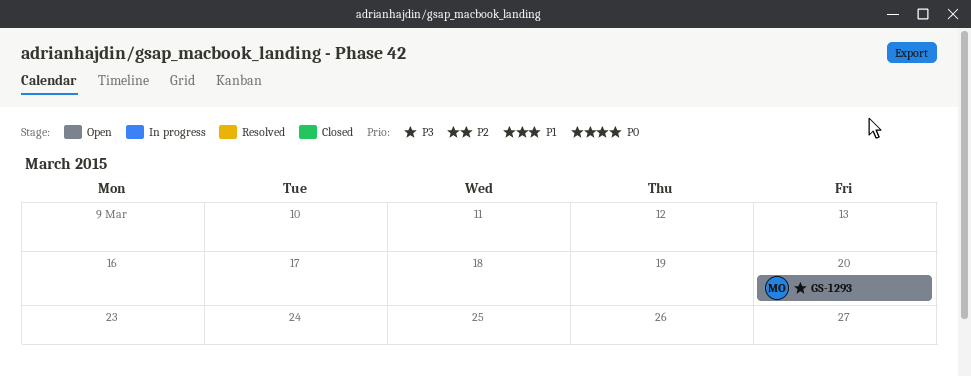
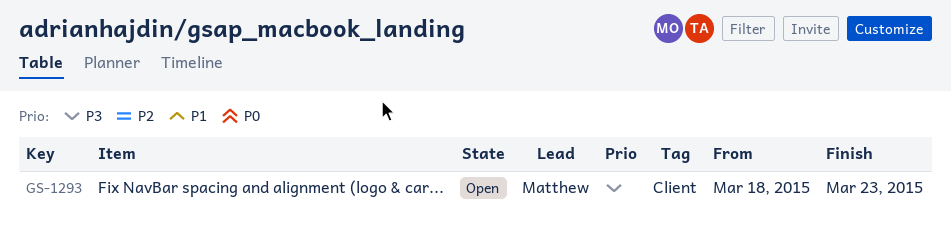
GS-1293, start: Mar 20 -> Mar 18
GS-1293, due: Mar 20 -> Mar 23

